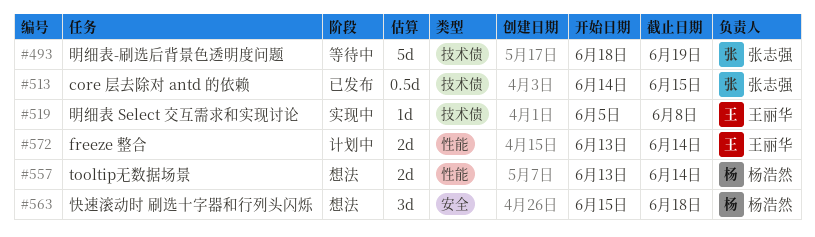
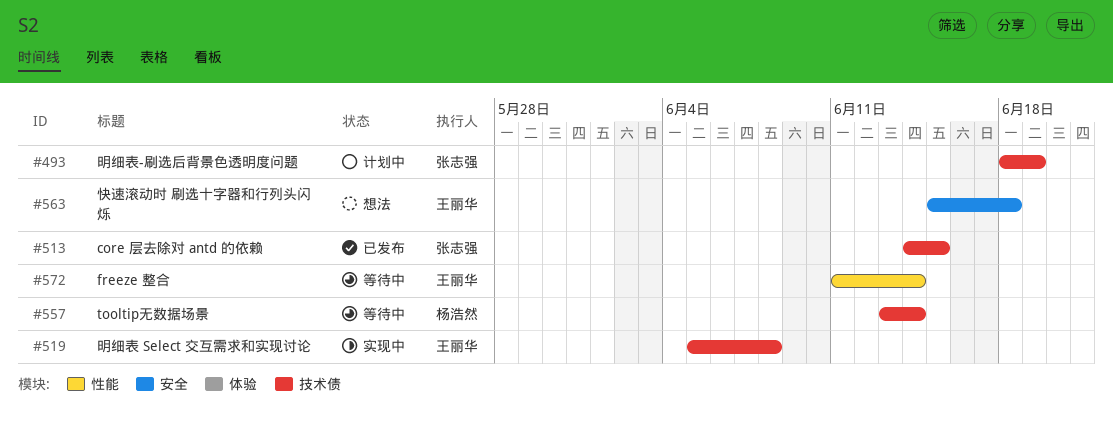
#493, status: 等待中 -> 计划中
#557, status: 想法 -> 等待中
#557, label: 性能 -> 技术债
#563, owner: 杨浩然 -> 王丽华
#572, status: 计划中 -> 等待中
#572, start: Jun 13 -> Jun 11

